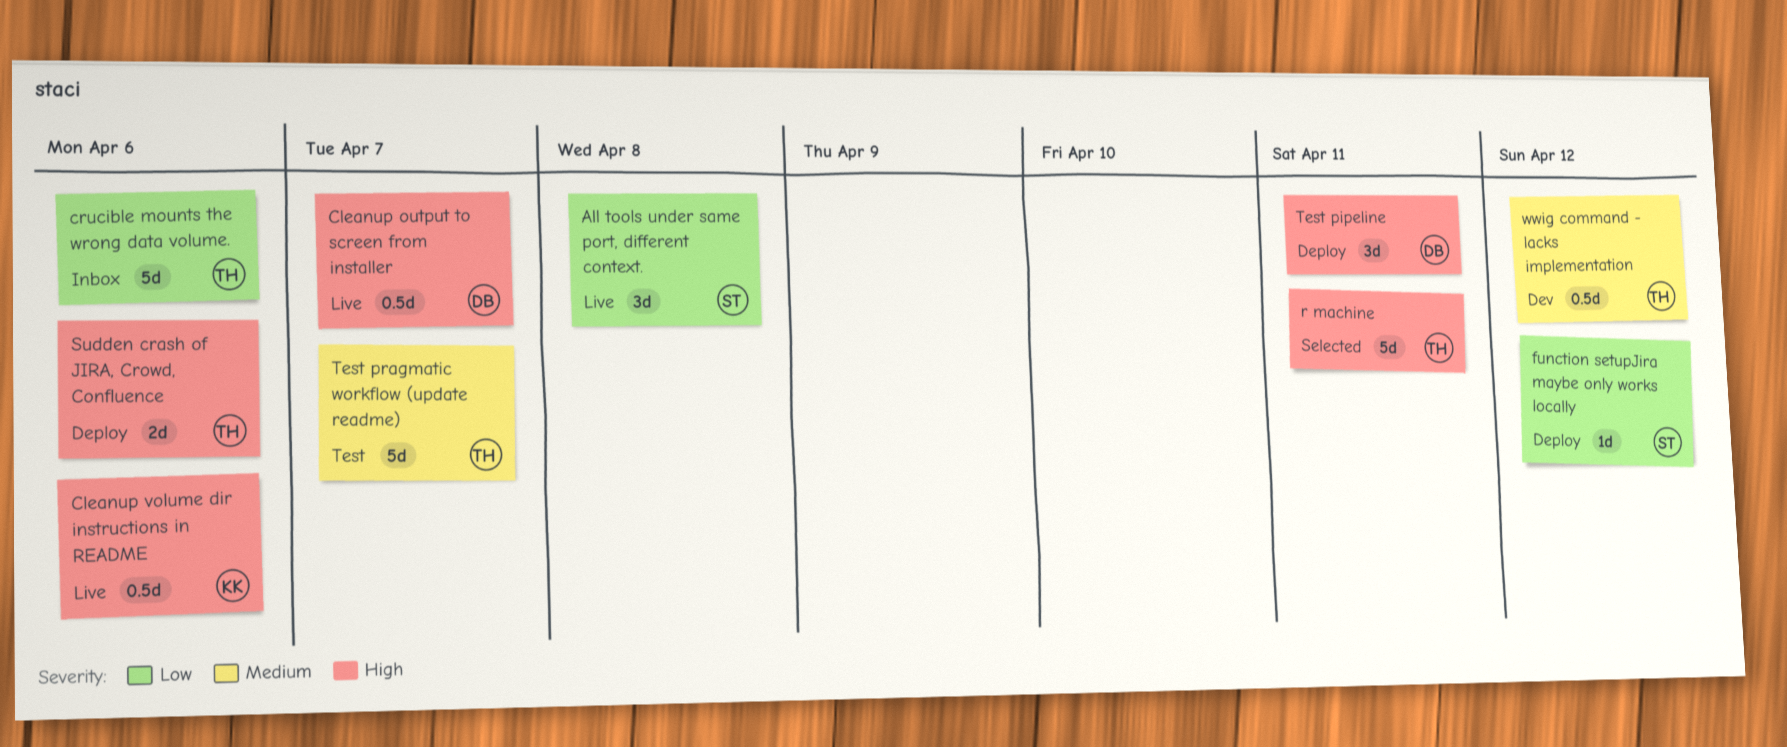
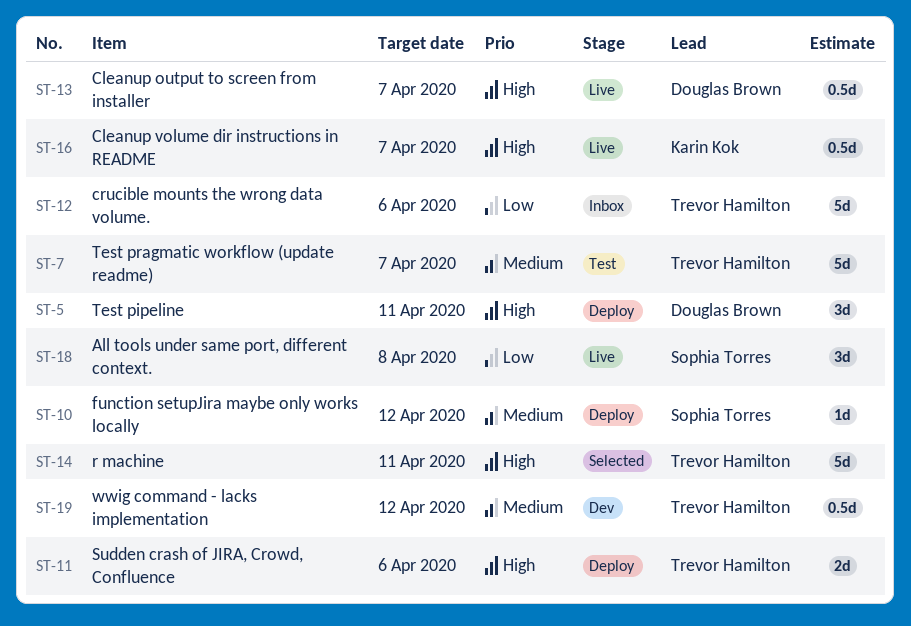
Cleanup volume dir instructions in README, due: Apr 6 -> Apr 7
function setupJira maybe only works locally, priority: Low -> Medium

